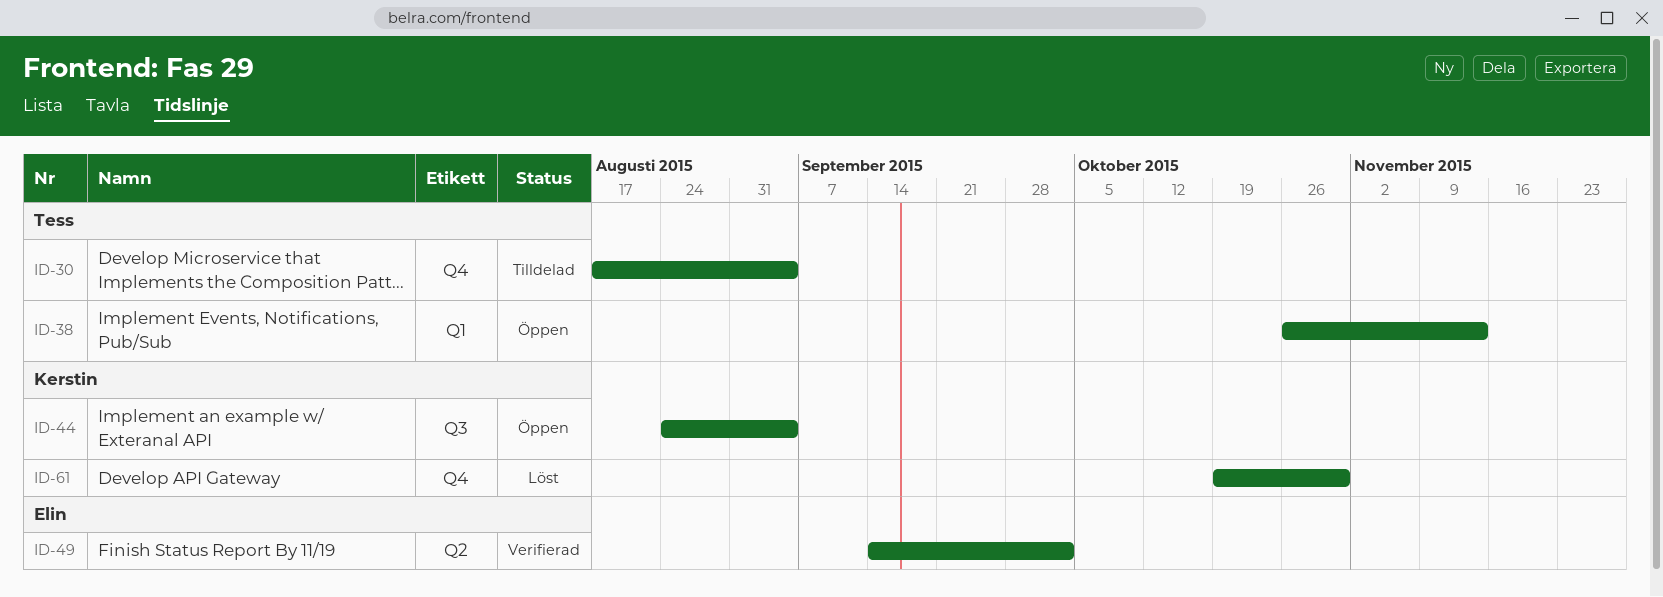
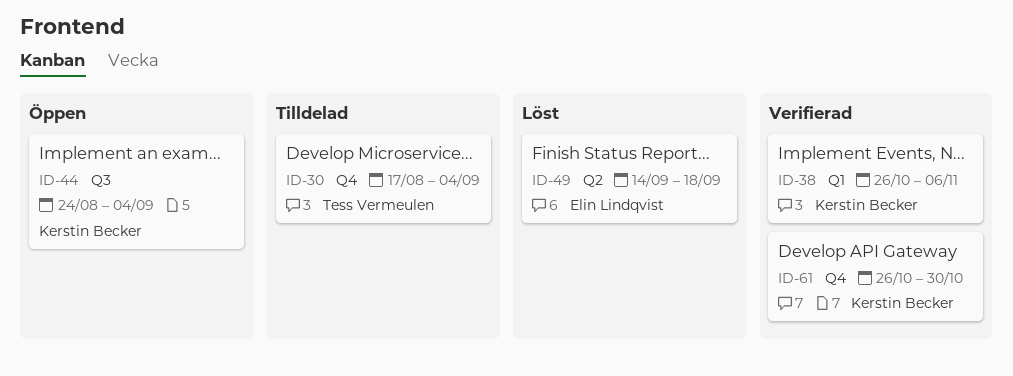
ID-38, status: Öppen -> Verifierad
ID-38, owner: Tess Vermeulen -> Kerstin Becker
ID-38, due: Nov 13 -> Nov 6
ID-49, status: Verifierad -> Löst
ID-49, due: Oct 2 -> Sep 18
ID-61, status: Löst -> Verifierad
ID-61, start: Oct 19 -> Oct 26

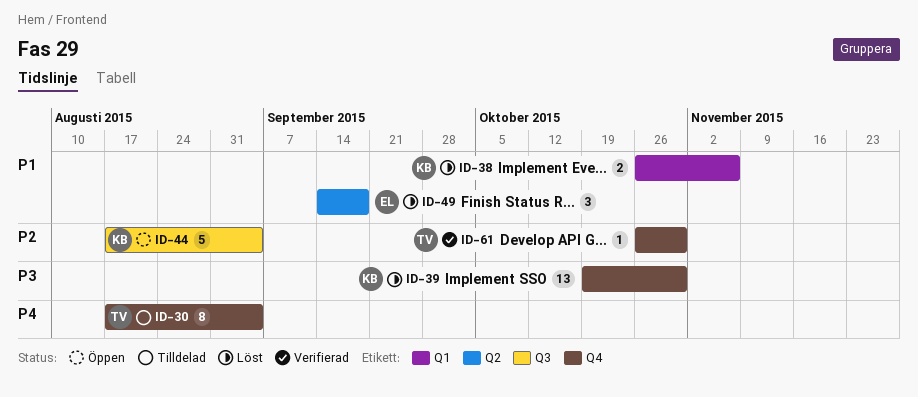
ID-38, status: Verifierad -> Löst
ID-39: none -> present
ID-44, start: Aug 24 -> Aug 17
ID-61, owner: Kerstin Becker -> Tess Vermeulen

